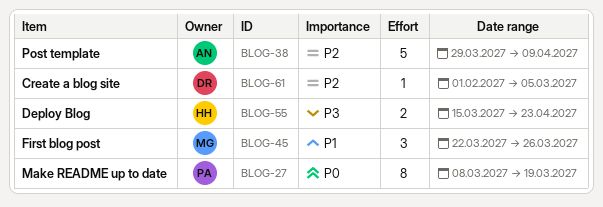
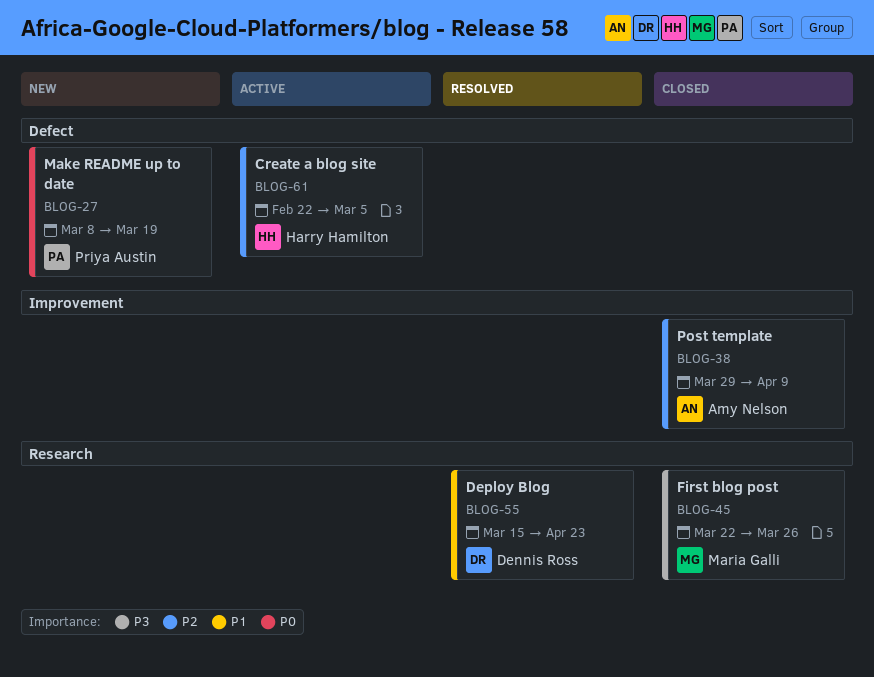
BLOG-45, priority: P1 -> P3
BLOG-55, owner: Harry Hamilton -> Dennis Ross
BLOG-55, priority: P3 -> P1
BLOG-61, owner: Dennis Ross -> Harry Hamilton
BLOG-61, start: Feb 1 -> Feb 22

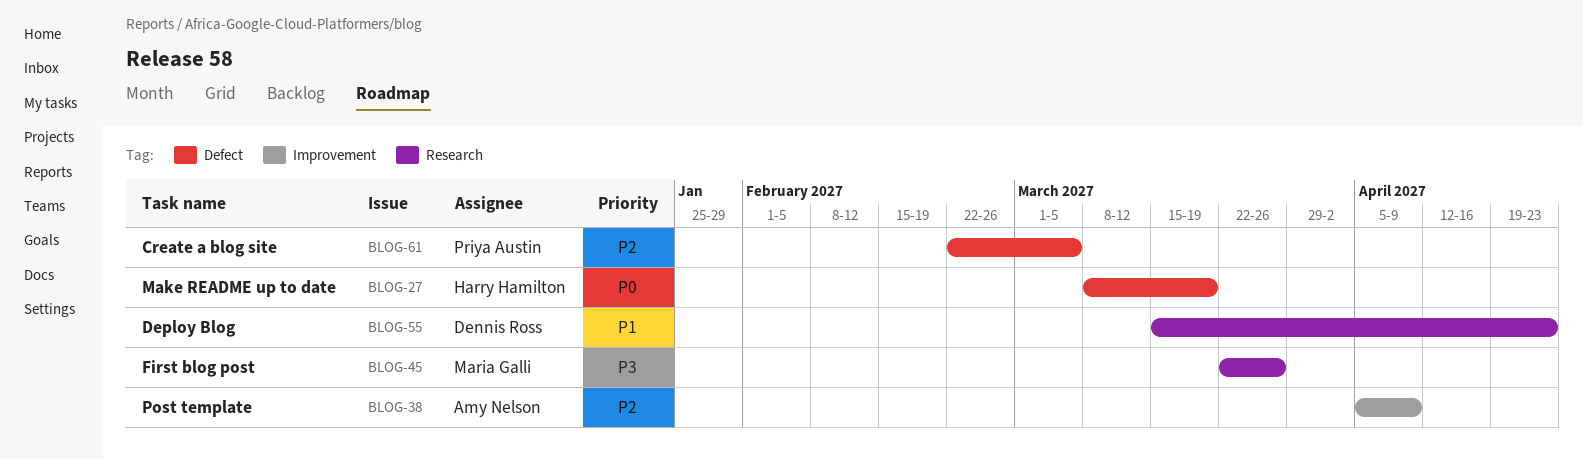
BLOG-27, owner: Priya Austin -> Harry Hamilton
BLOG-38, start: Mar 29 -> Apr 5
BLOG-61, owner: Harry Hamilton -> Priya Austin

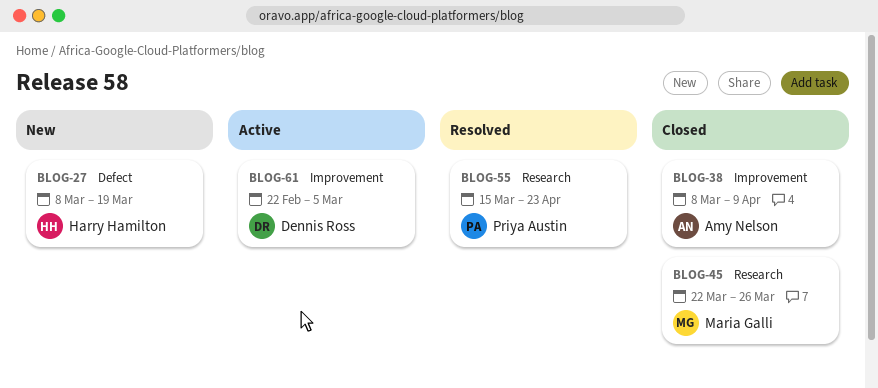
BLOG-38, start: Apr 5 -> Mar 8
BLOG-55, owner: Dennis Ross -> Priya Austin
BLOG-61, owner: Priya Austin -> Dennis Ross
BLOG-61, label: Defect -> Improvement

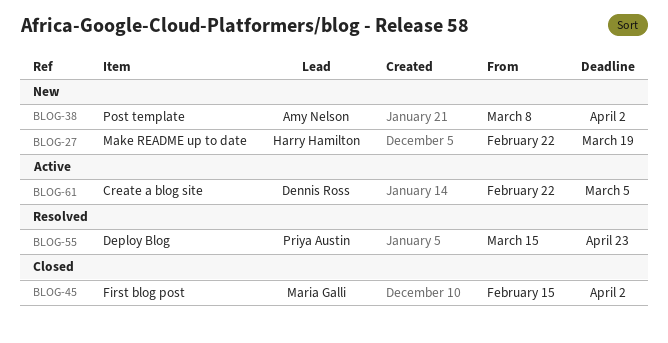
BLOG-27, start: Mar 8 -> Feb 22
BLOG-38, status: Closed -> New
BLOG-38, due: Apr 9 -> Apr 2
BLOG-45, start: Mar 22 -> Feb 15
BLOG-45, due: Mar 26 -> Apr 2

